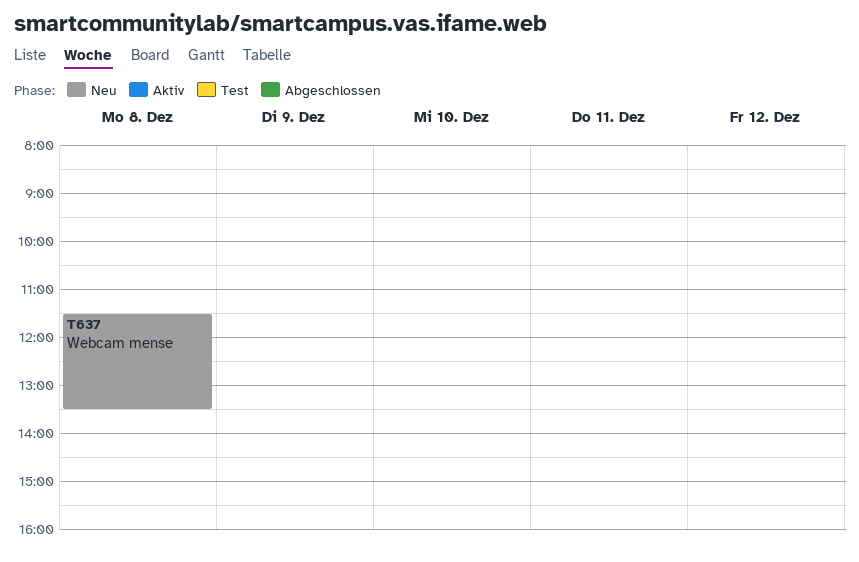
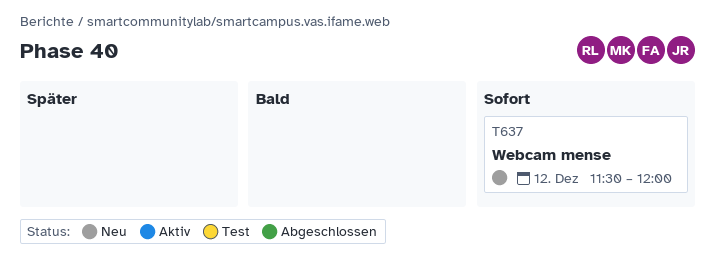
T637, day: Dec 8 -> Dec 12
T637, ends: 13:30 -> 12:00

